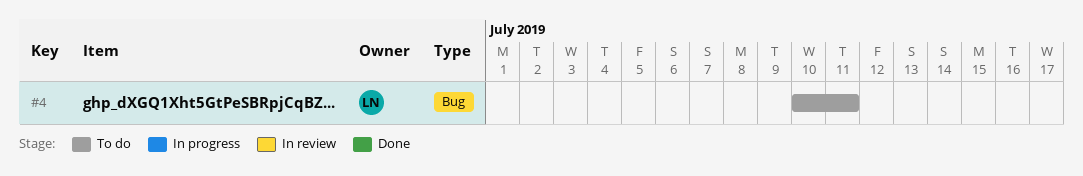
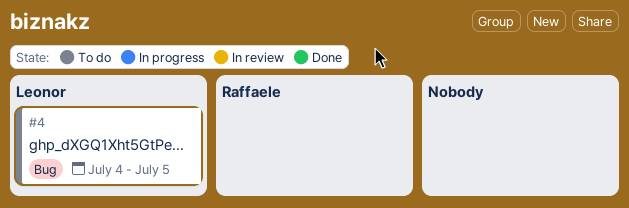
#4, start: Jul 10 -> Jul 4
#4, due: Jul 11 -> Jul 5

